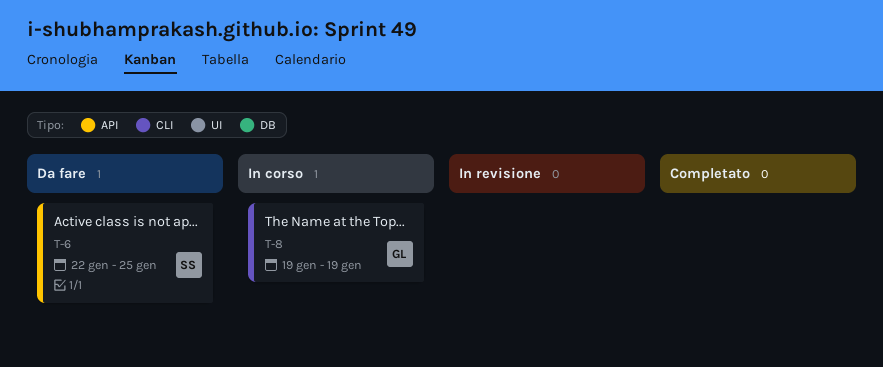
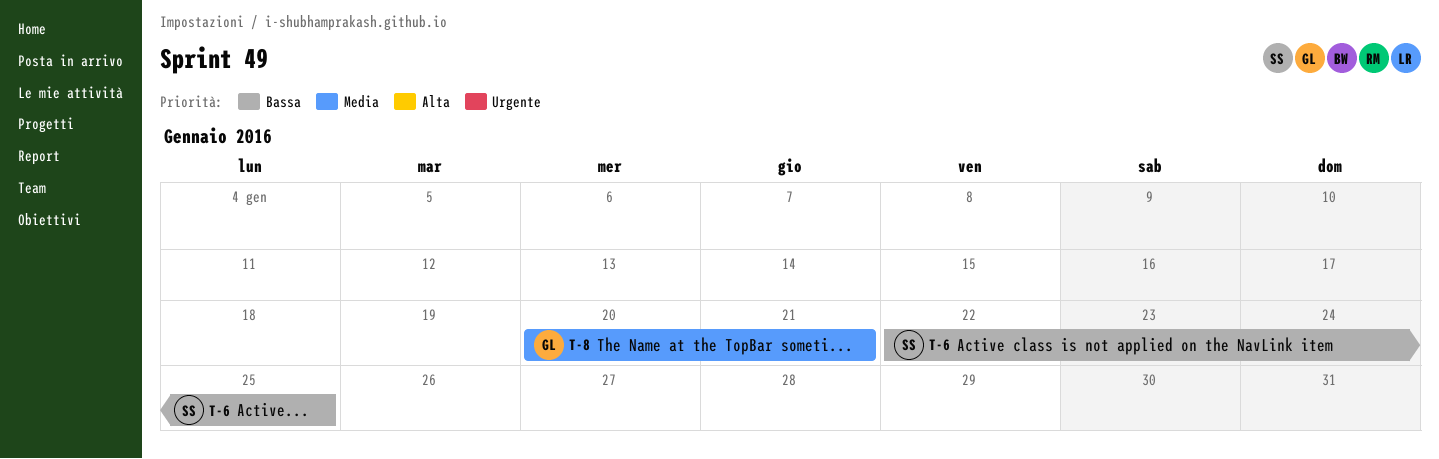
T-8, start: Jan 19 -> Jan 20
T-8, due: Jan 19 -> Jan 21

